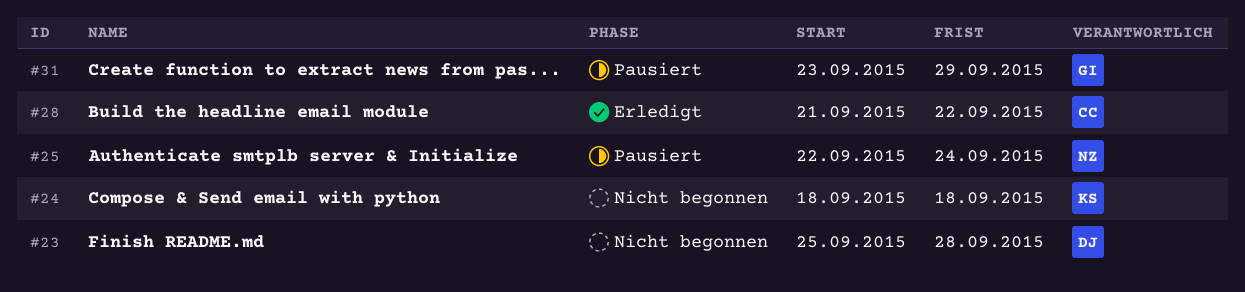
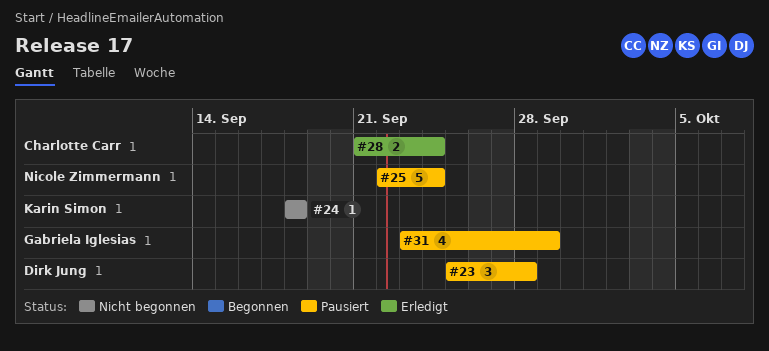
#23, status: Nicht begonnen -> Pausiert
#28, due: Sep 22 -> Sep 24

